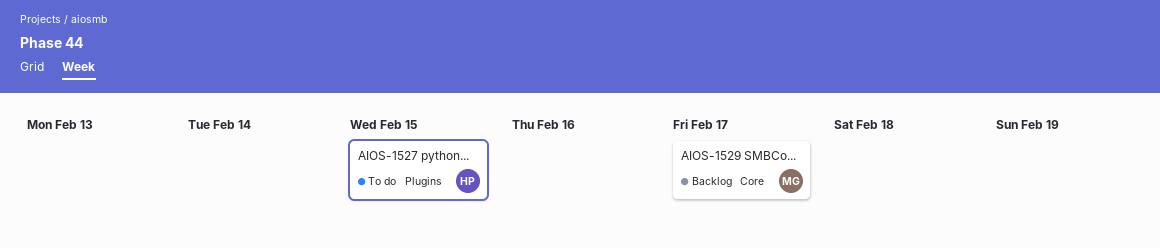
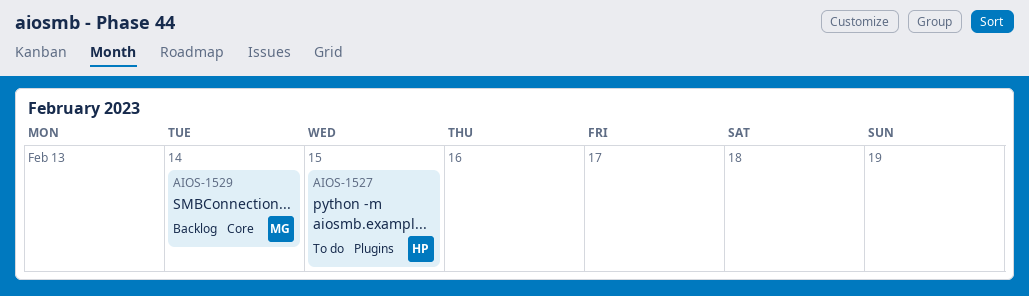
AIOS-1529, due: Feb 17 -> Feb 14

